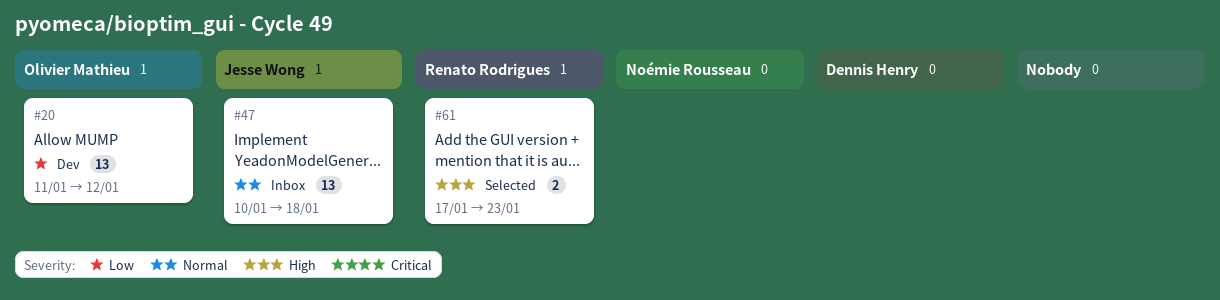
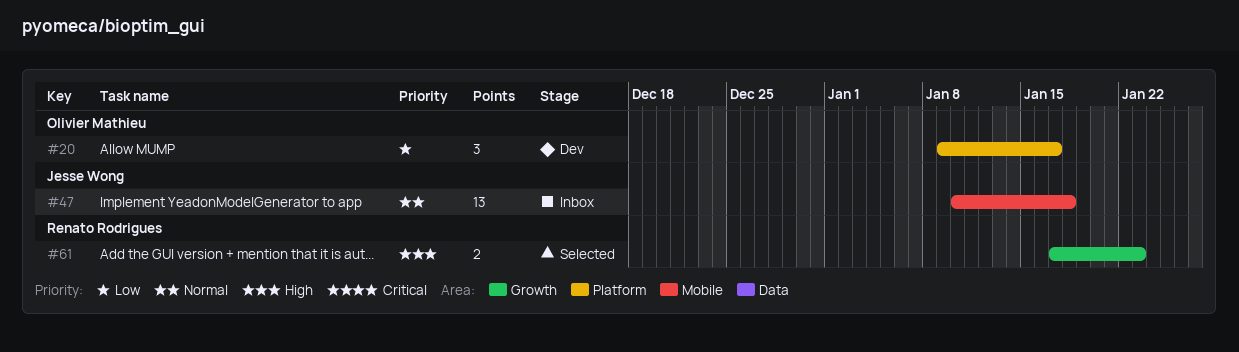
#20, estimate: 13 -> 3
#20, start: Jan 11 -> Jan 9
#20, due: Jan 12 -> Jan 17

